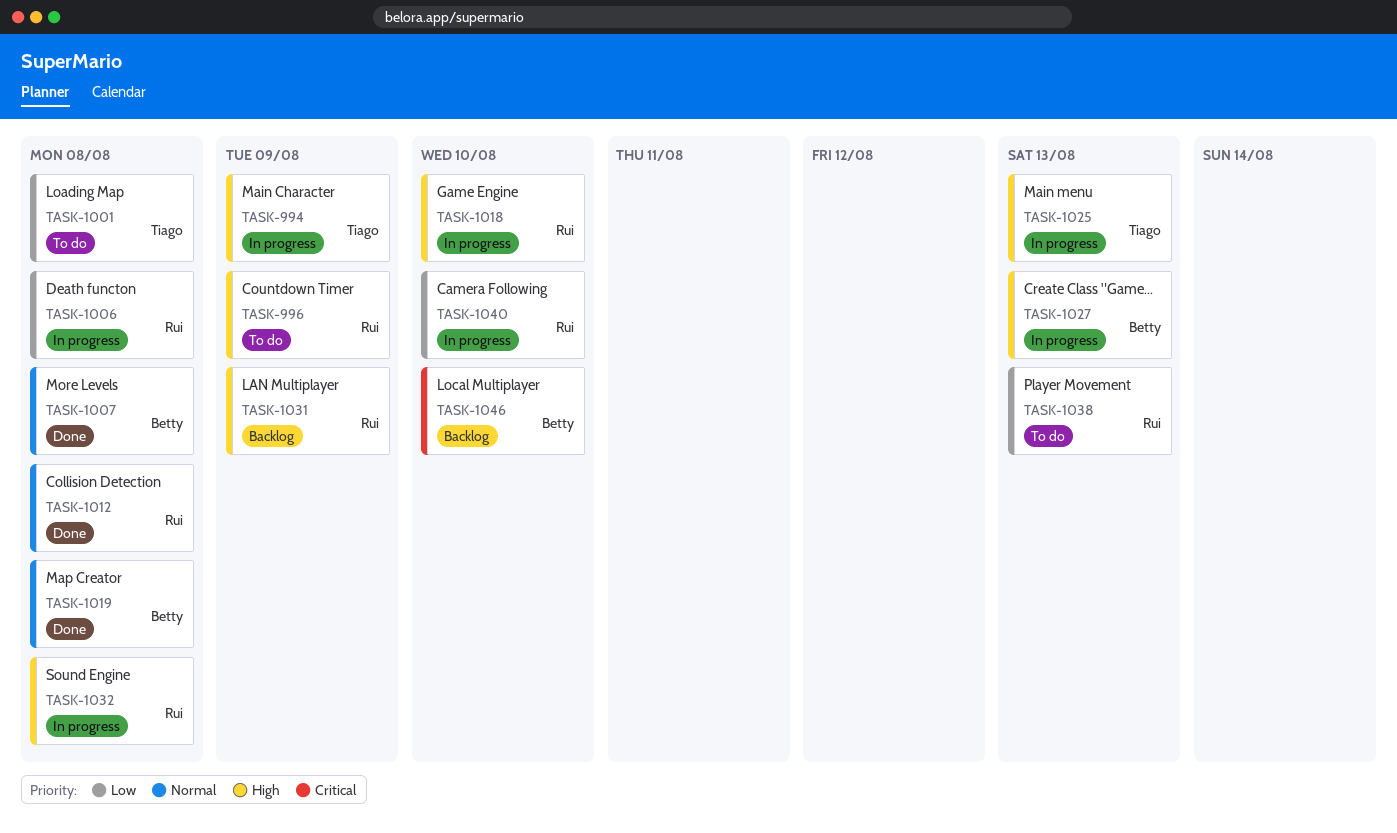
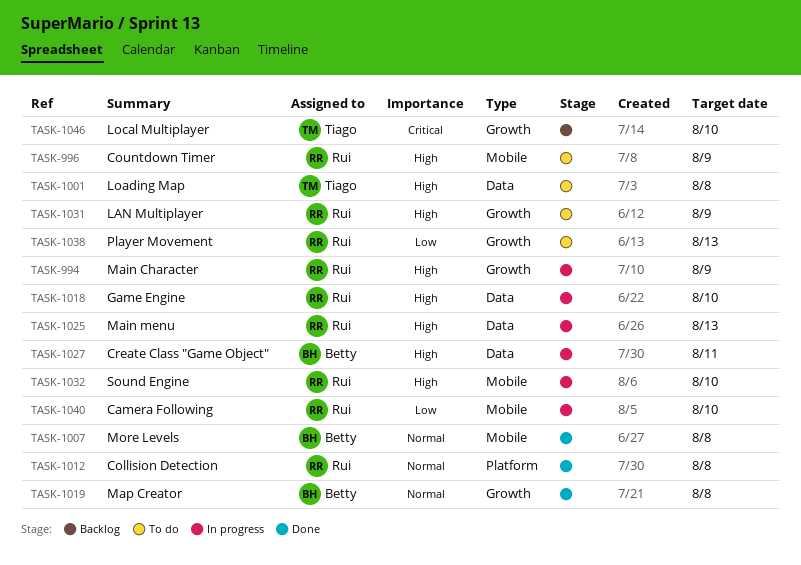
TASK-994, owner: Tiago -> Rui
TASK-1001, priority: Low -> High
TASK-1006: present -> none
TASK-1025, owner: Tiago -> Rui
TASK-1027, due: Aug 13 -> Aug 11
TASK-1031, status: Backlog -> To do
TASK-1032, due: Aug 8 -> Aug 10
TASK-1046, owner: Betty -> Tiago

